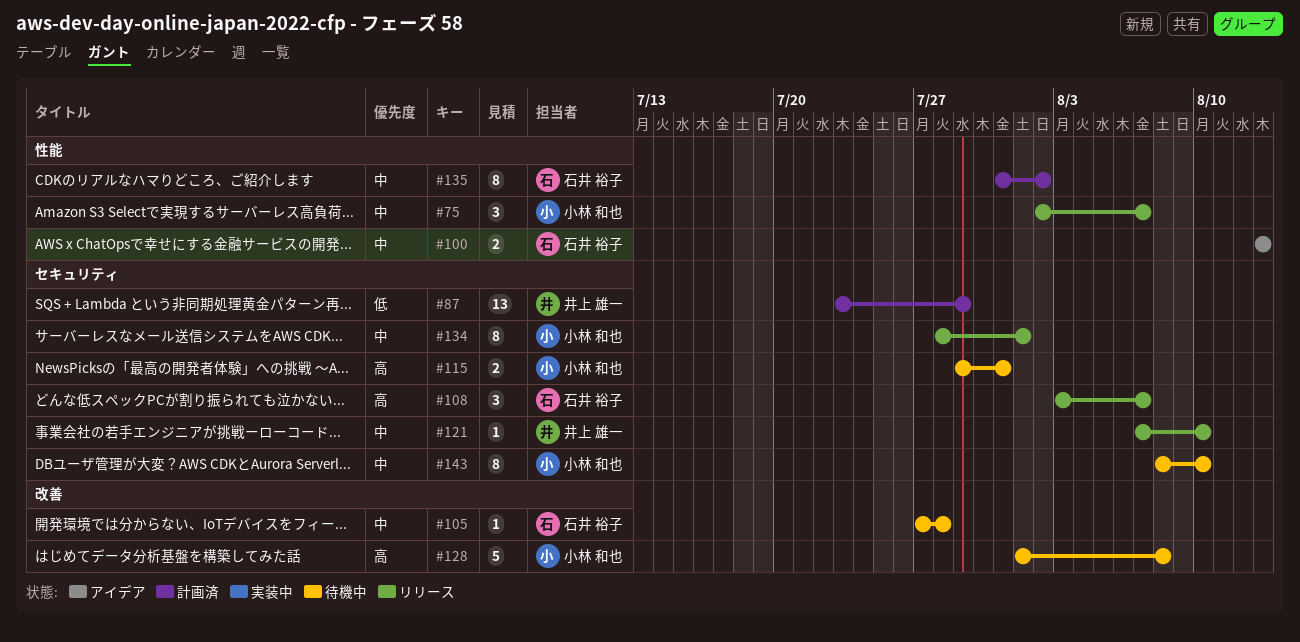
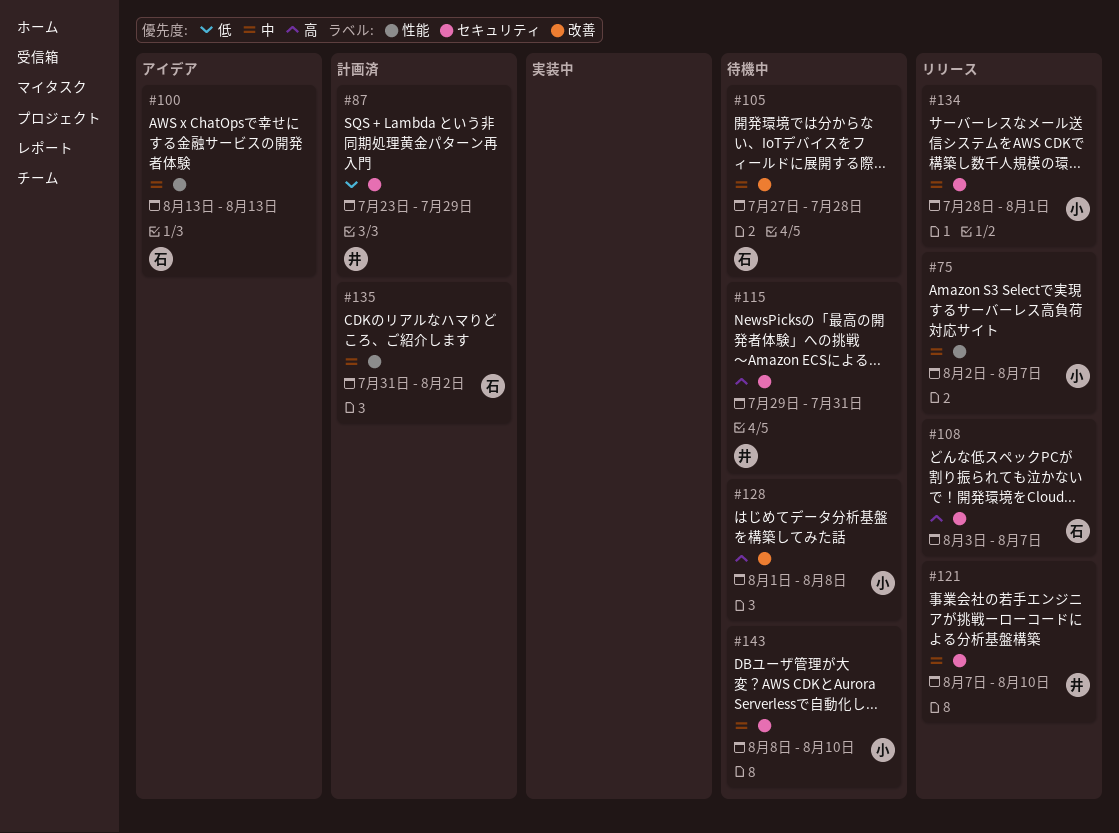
#115, owner: 小林 和也 -> 井上 雄一

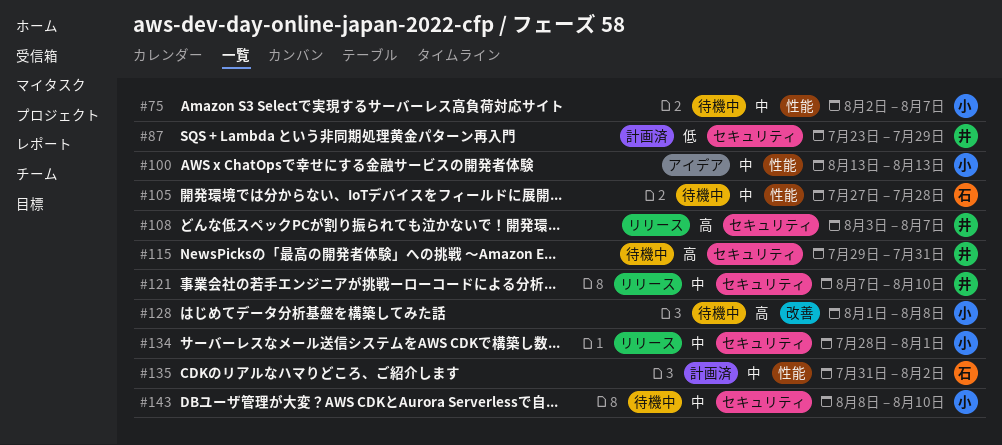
#75, status: リリース -> 待機中
#100, owner: 石 -> 小
#105, label: 改善 -> 性能
#108, owner: 石 -> 井

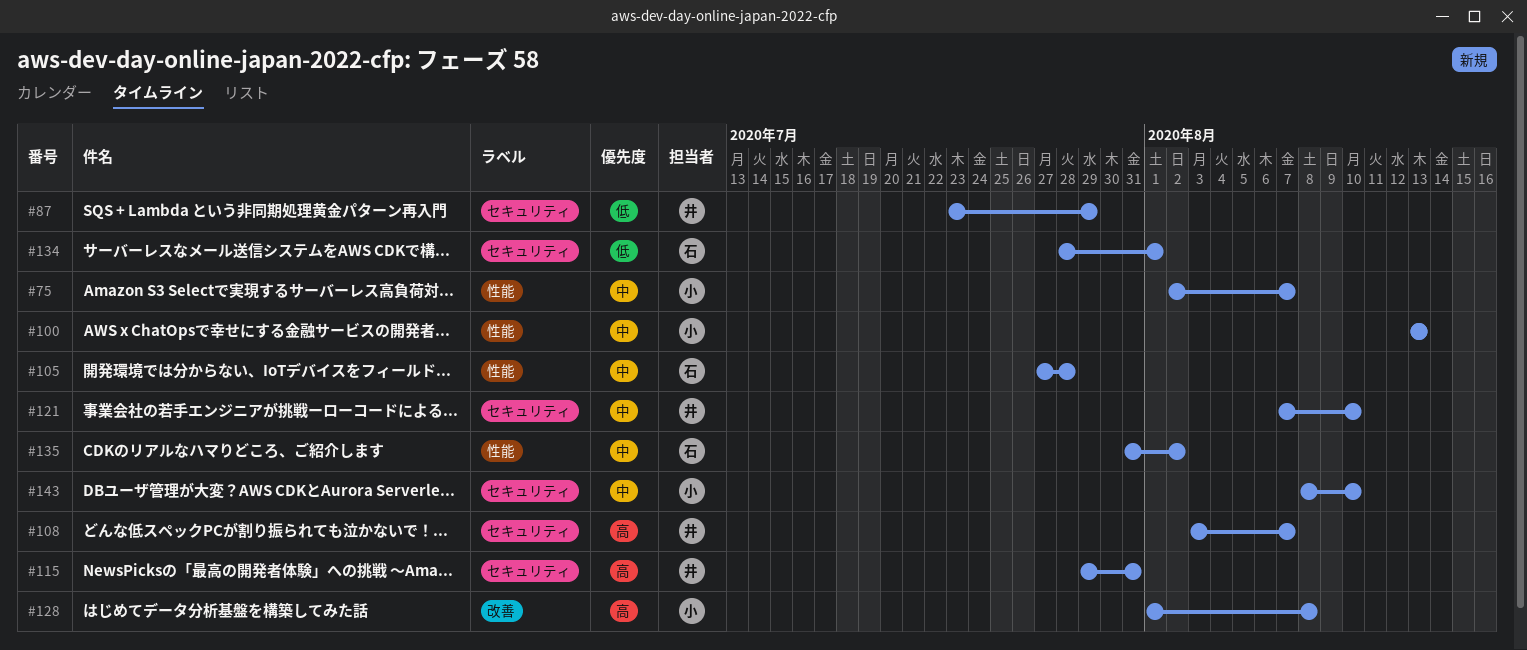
#134, owner: 小 -> 石
#134, priority: 中 -> 低

